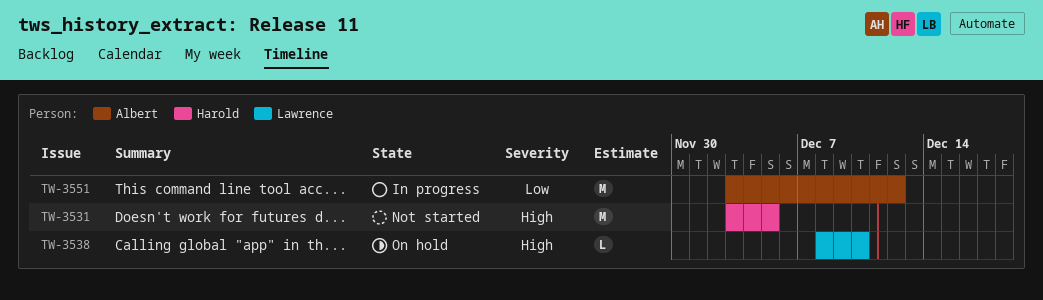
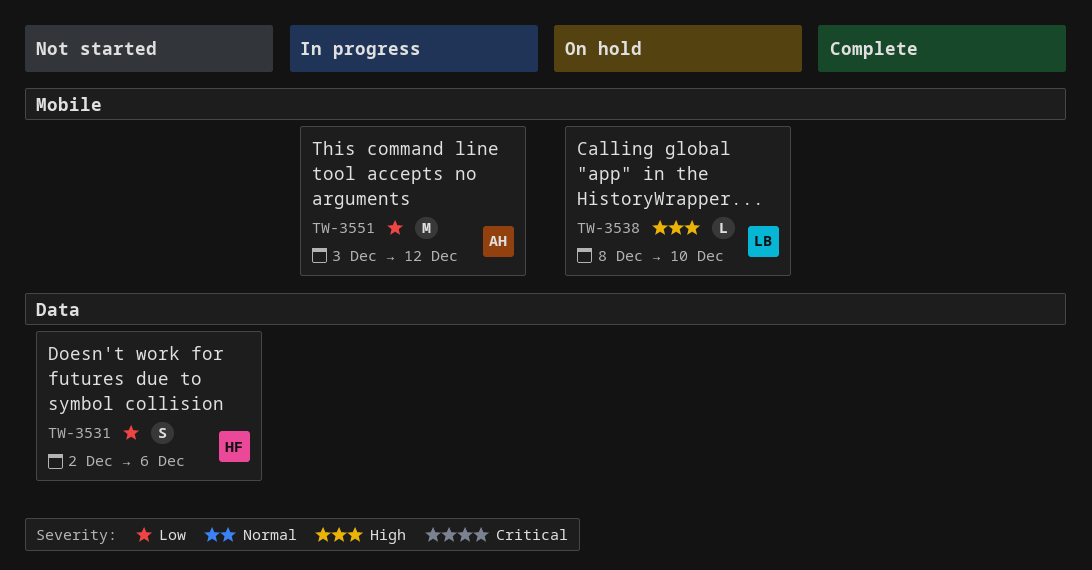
TW-3531, priority: High -> Low
TW-3531, estimate: M -> S
TW-3531, start: Dec 3 -> Dec 2
TW-3531, due: Dec 5 -> Dec 6

